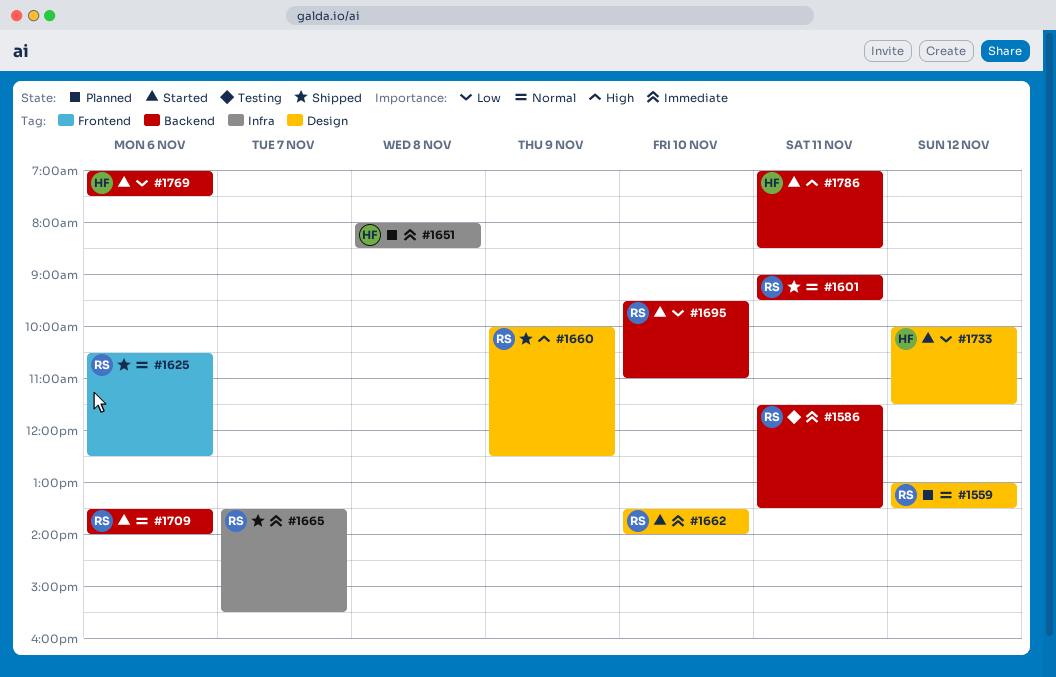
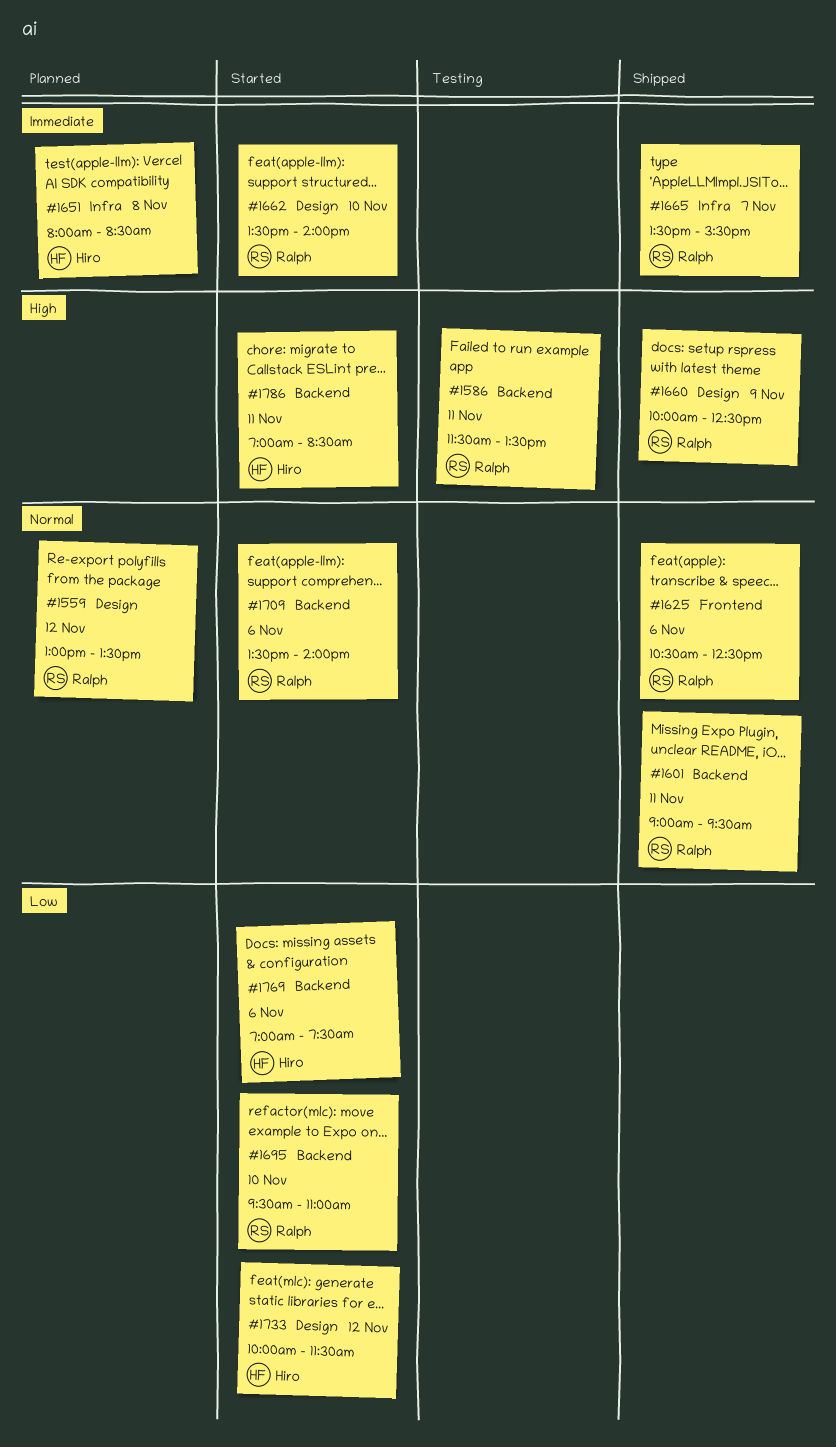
#1586, priority: Immediate -> High

